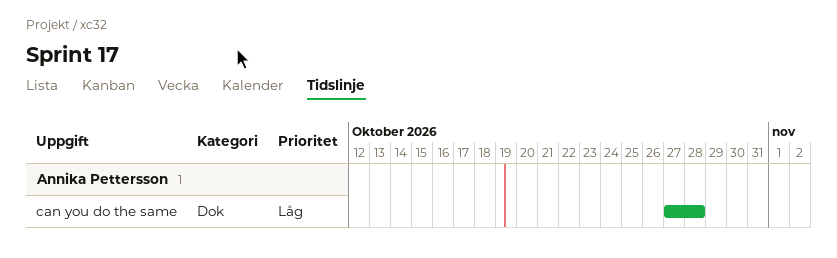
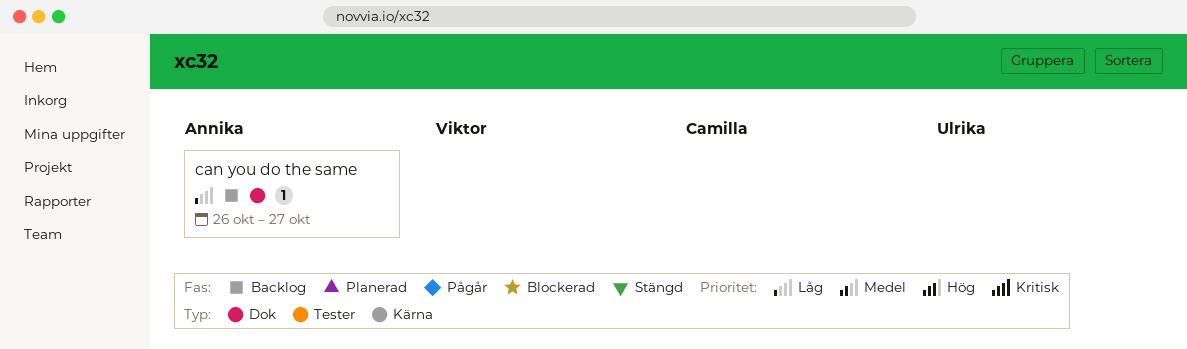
can you do the same, start: Oct 27 -> Oct 26
can you do the same, due: Oct 28 -> Oct 27

